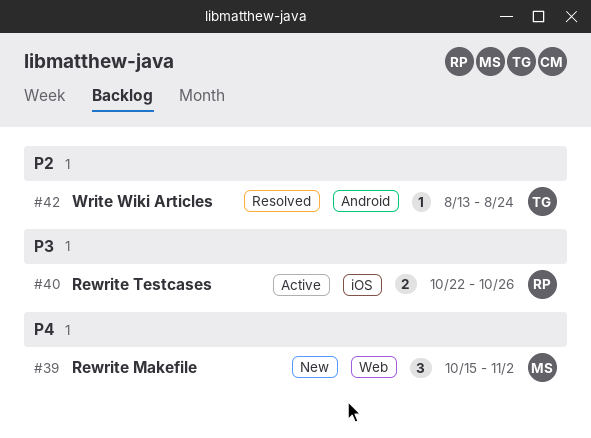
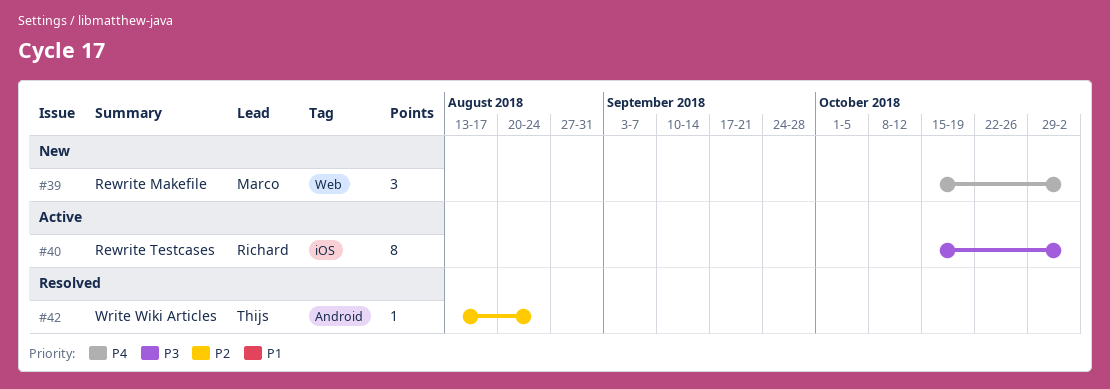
#40, estimate: 2 -> 8
#40, start: Oct 22 -> Oct 15
#40, due: Oct 26 -> Nov 2

